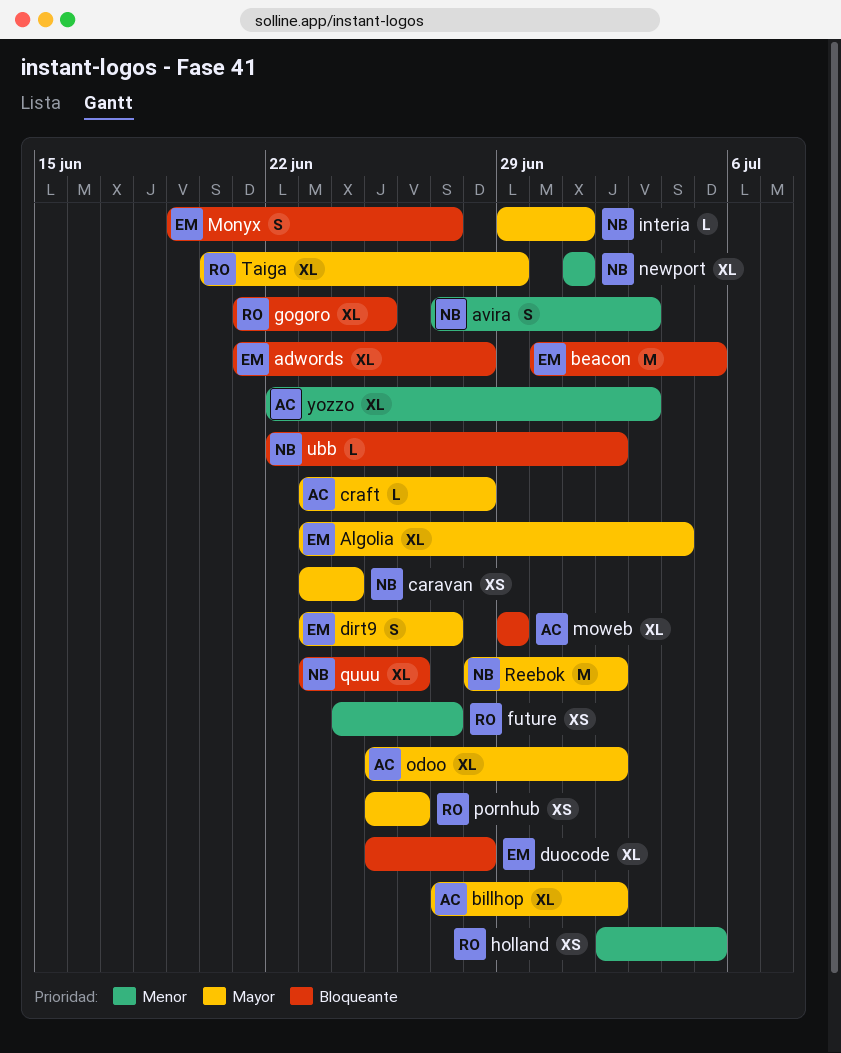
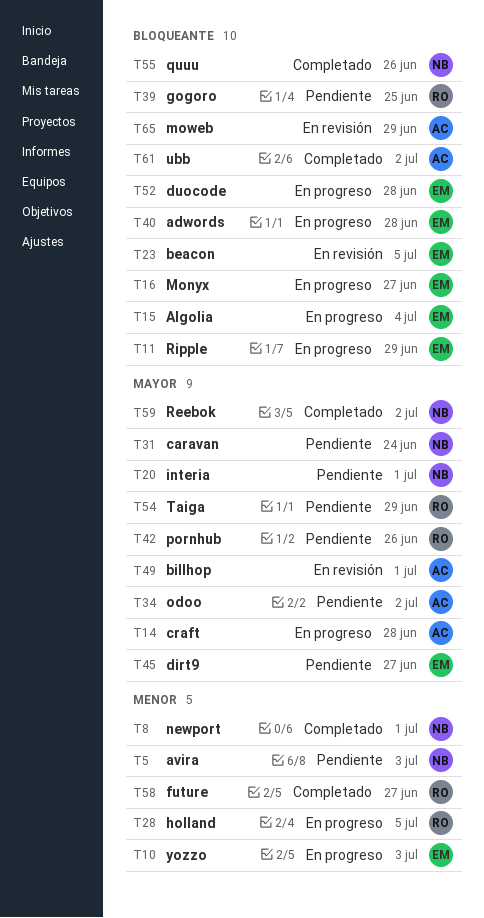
Algolia, priority: Mayor -> Bloqueante
billhop, due: Jul 2 -> Jul 1
Ripple: none -> present
ubb, owner: NB -> AC
yozzo, owner: AC -> EM

